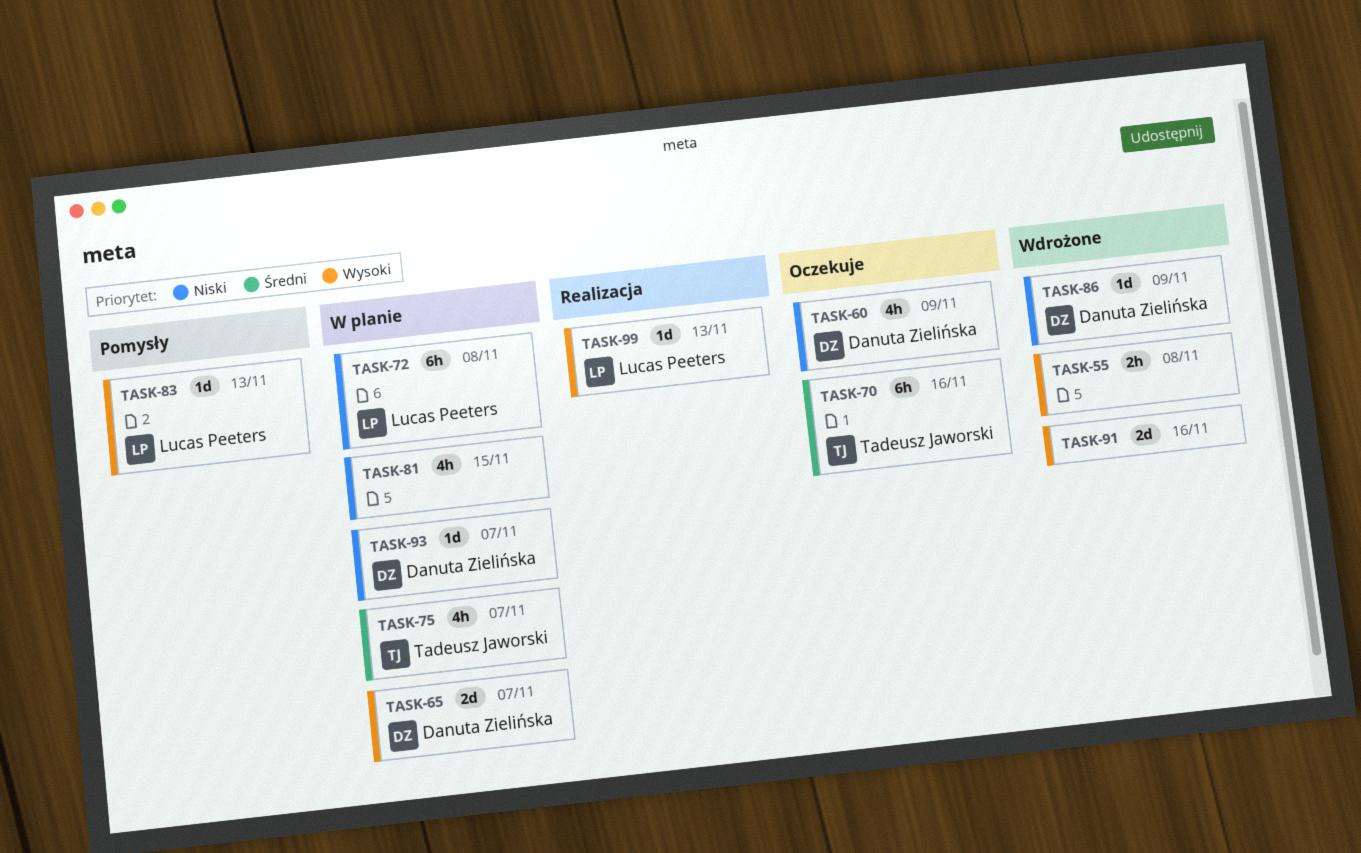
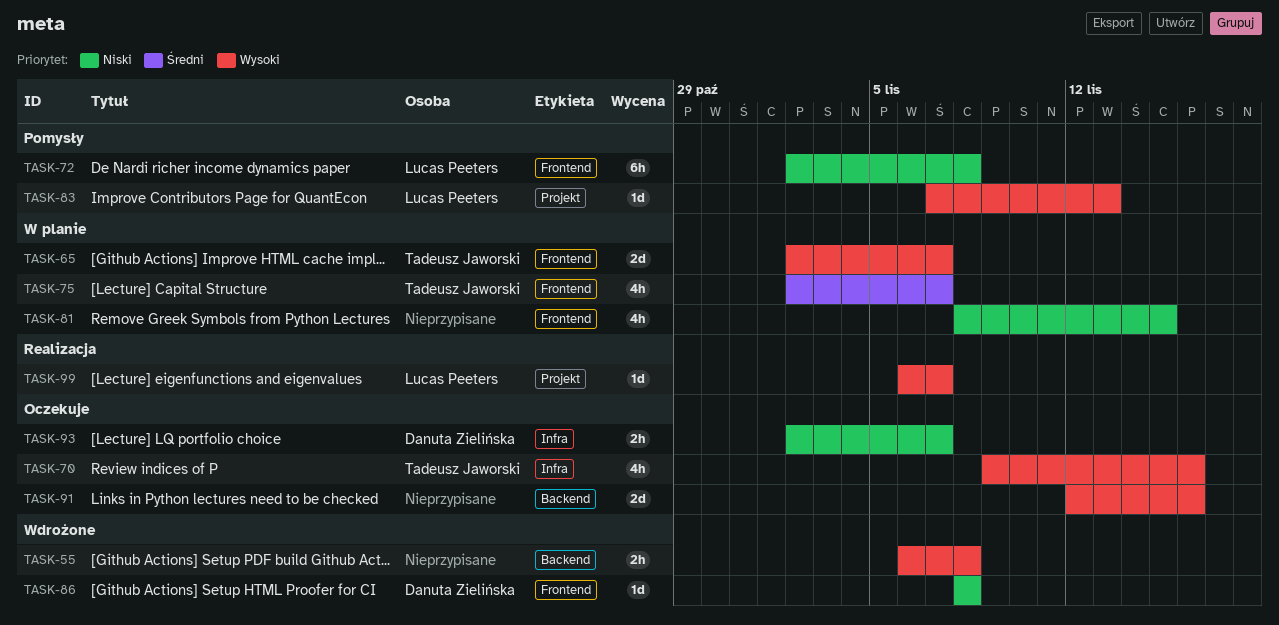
TASK-60: present -> none
TASK-65, owner: Danuta Zielińska -> Tadeusz Jaworski
TASK-70, priority: Średni -> Wysoki
TASK-70, estimate: 6h -> 4h
TASK-72, status: W planie -> Pomysły
TASK-86, due: Nov 9 -> Nov 8
TASK-91, status: Wdrożone -> Oczekuje
TASK-93, status: W planie -> Oczekuje
TASK-93, estimate: 1d -> 2h
TASK-99, due: Nov 13 -> Nov 7

